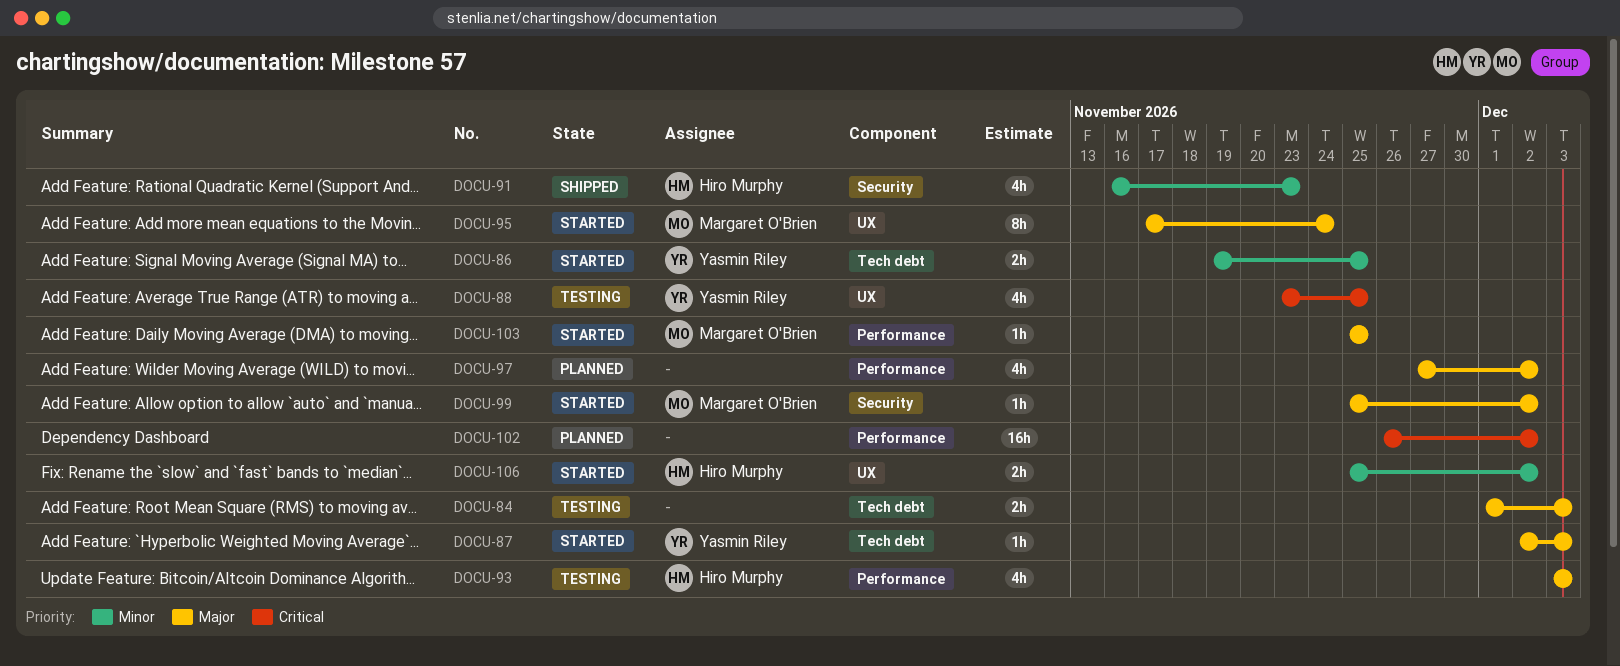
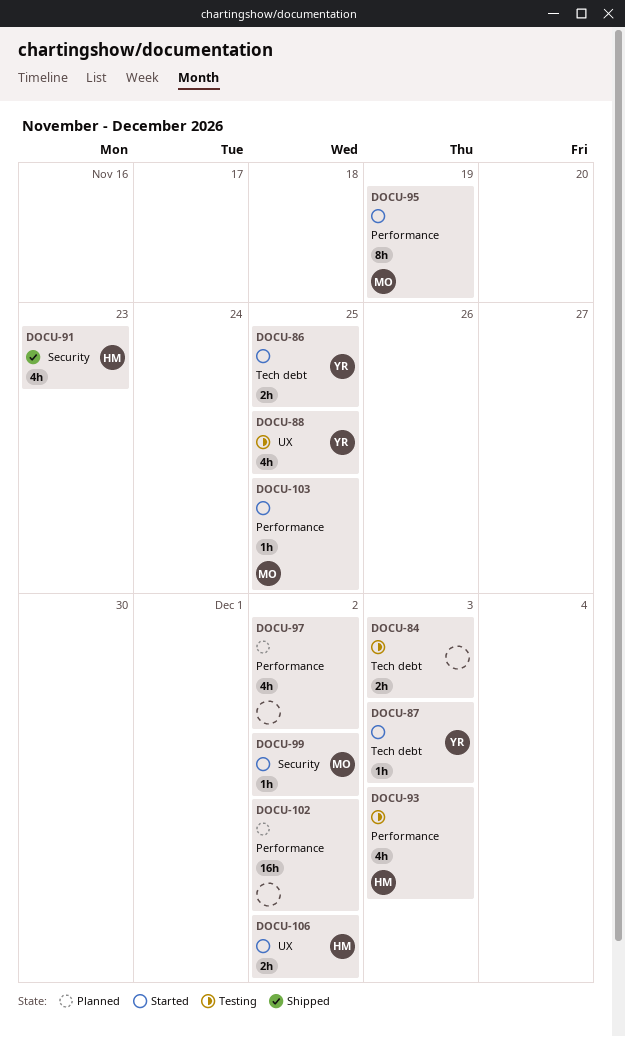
DOCU-95, label: UX -> Performance
DOCU-95, due: Nov 24 -> Nov 19

